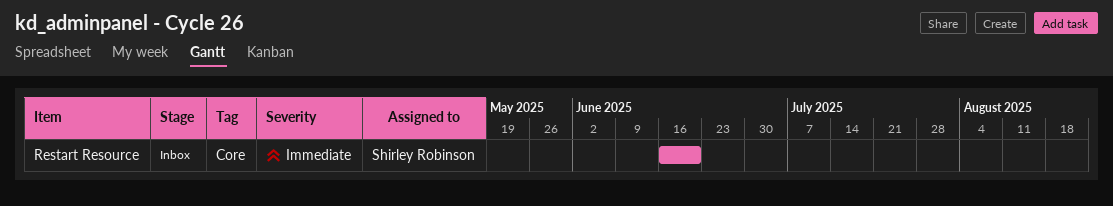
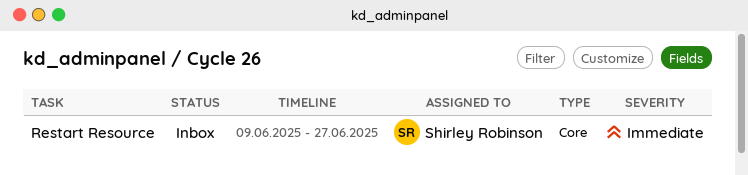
Restart Resource, start: Jun 16 -> Jun 9
Restart Resource, due: Jun 20 -> Jun 27

